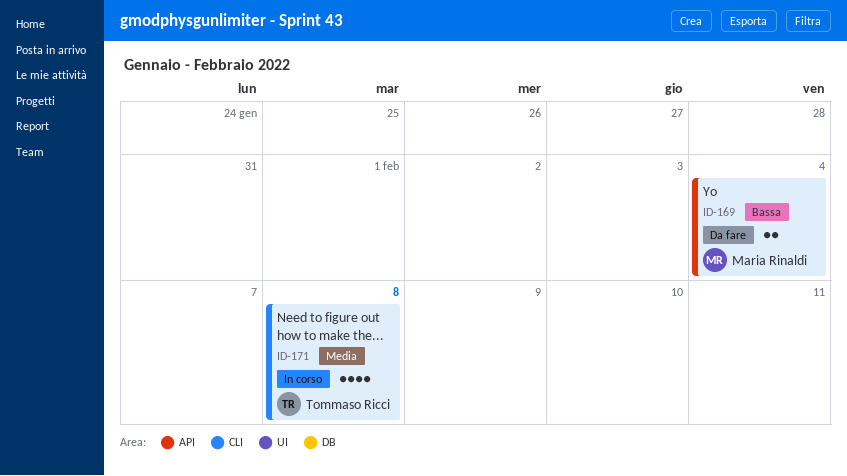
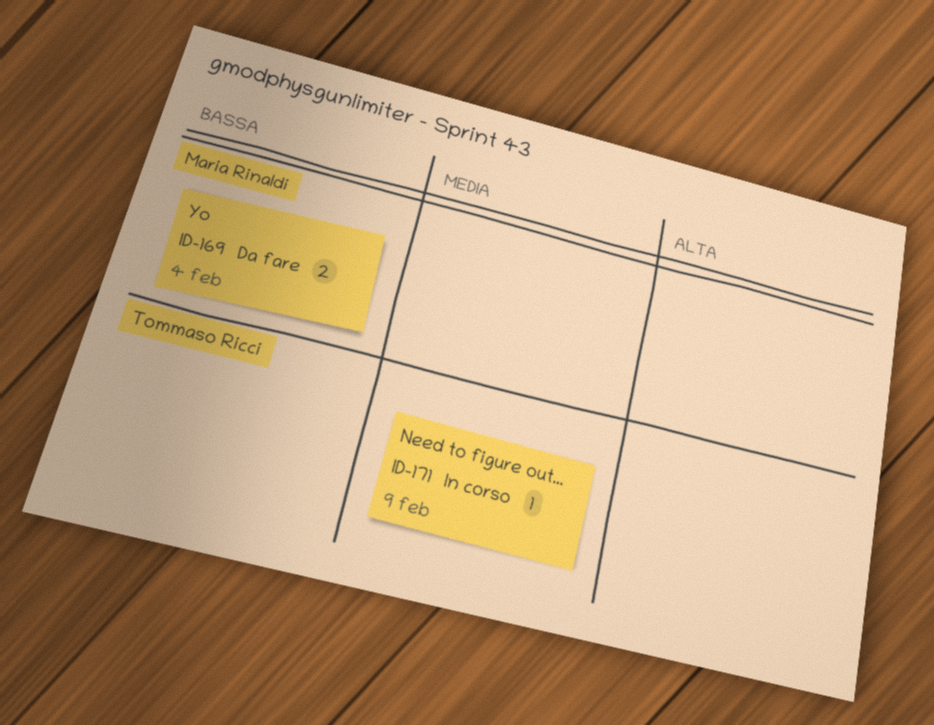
ID-171, estimate: 4 -> 1
ID-171, due: Feb 8 -> Feb 9

